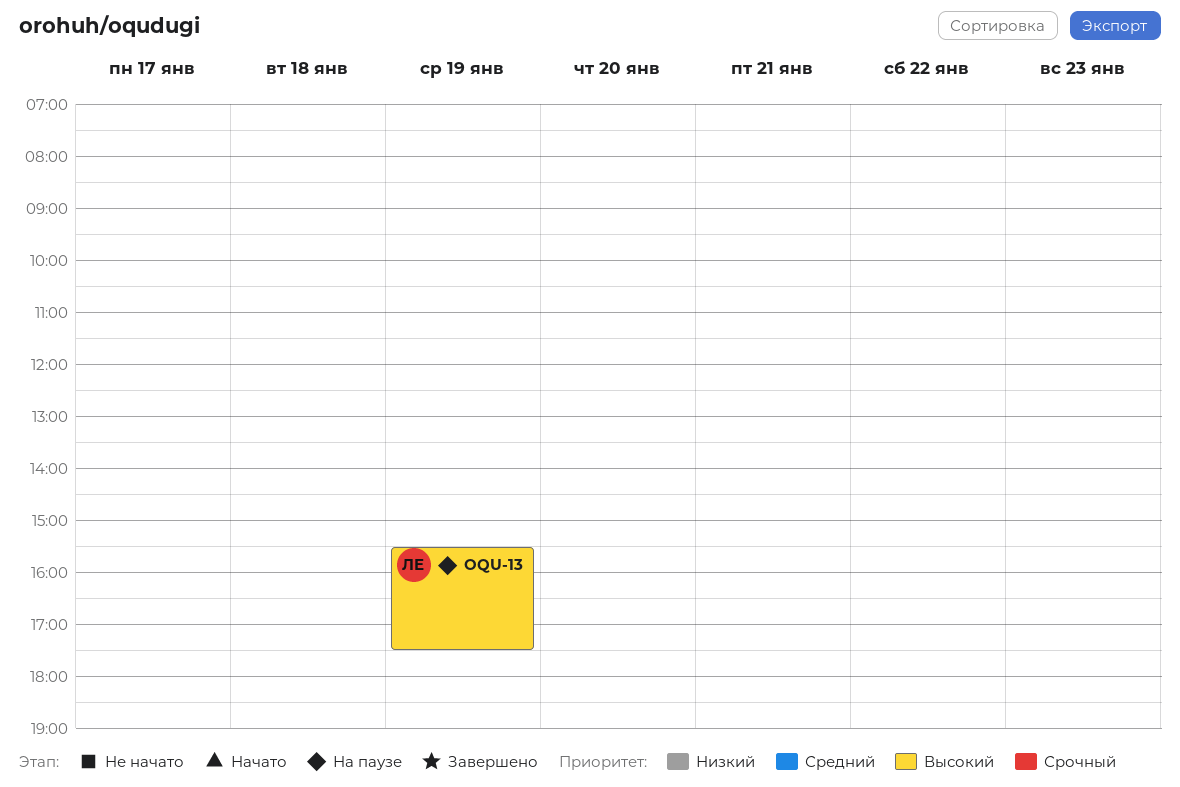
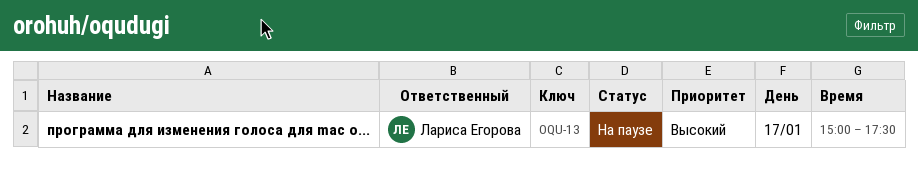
OQU-13, day: Jan 19 -> Jan 17
OQU-13, begins: 15:30 -> 15:00

